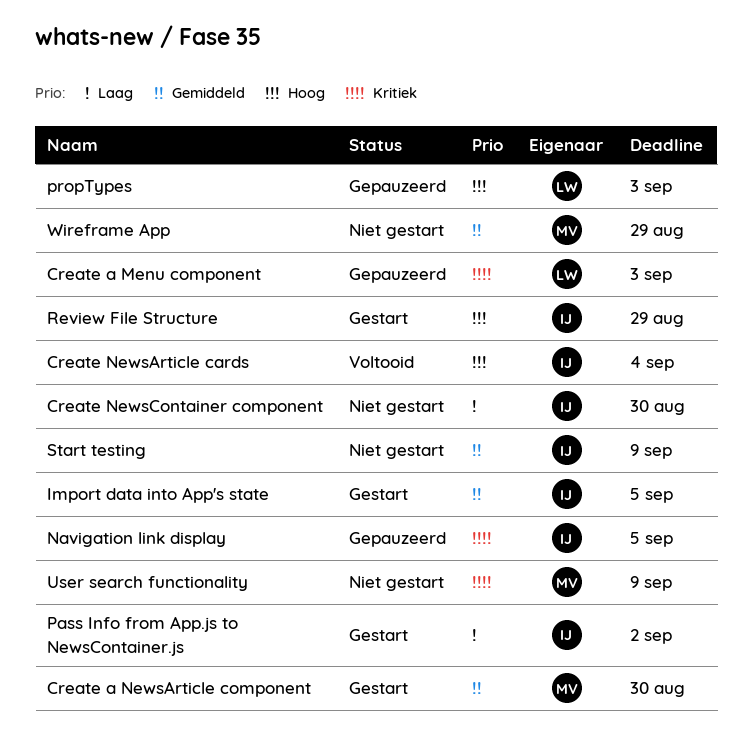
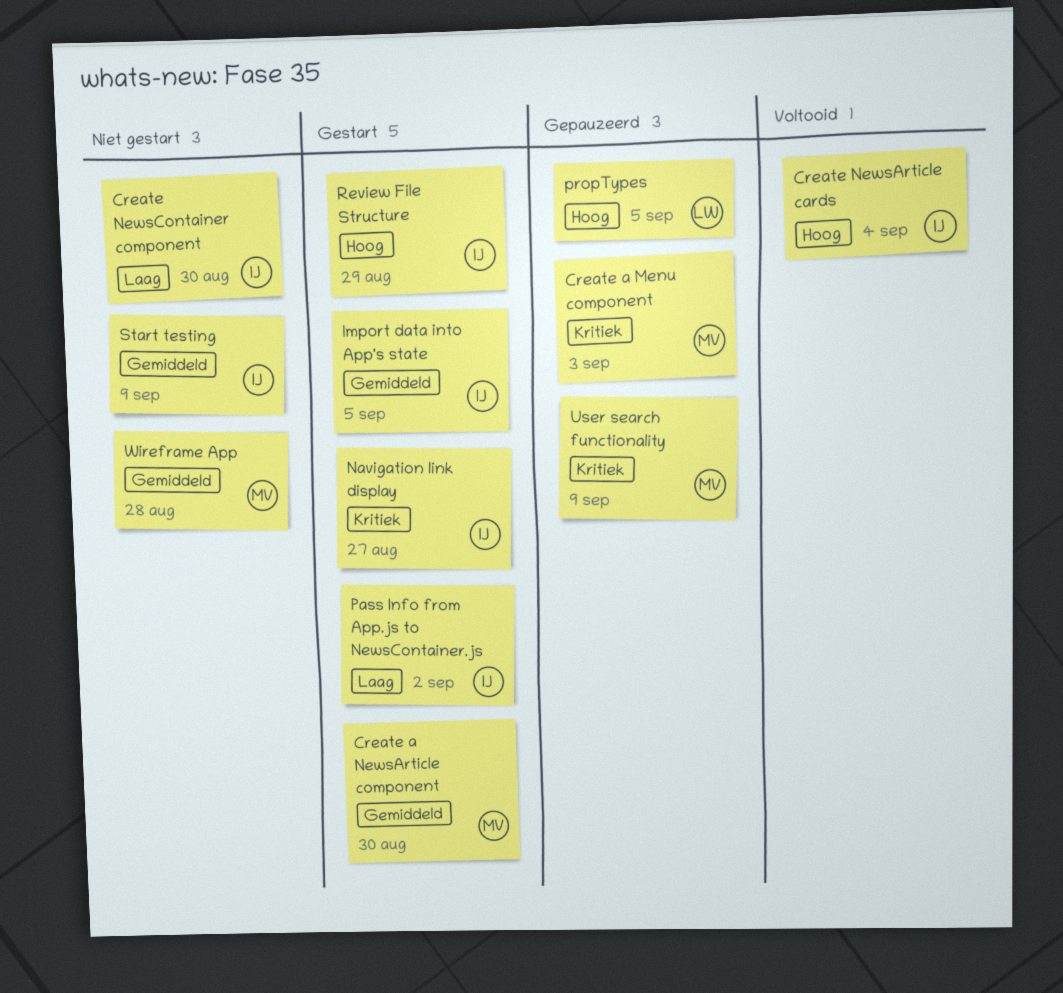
Create a Menu component, owner: LW -> MV
Navigation link display, status: Gepauzeerd -> Gestart
Navigation link display, due: Sep 5 -> Aug 27
propTypes, due: Sep 3 -> Sep 5
User search functionality, status: Niet gestart -> Gepauzeerd
Wireframe App, due: Aug 29 -> Aug 28

